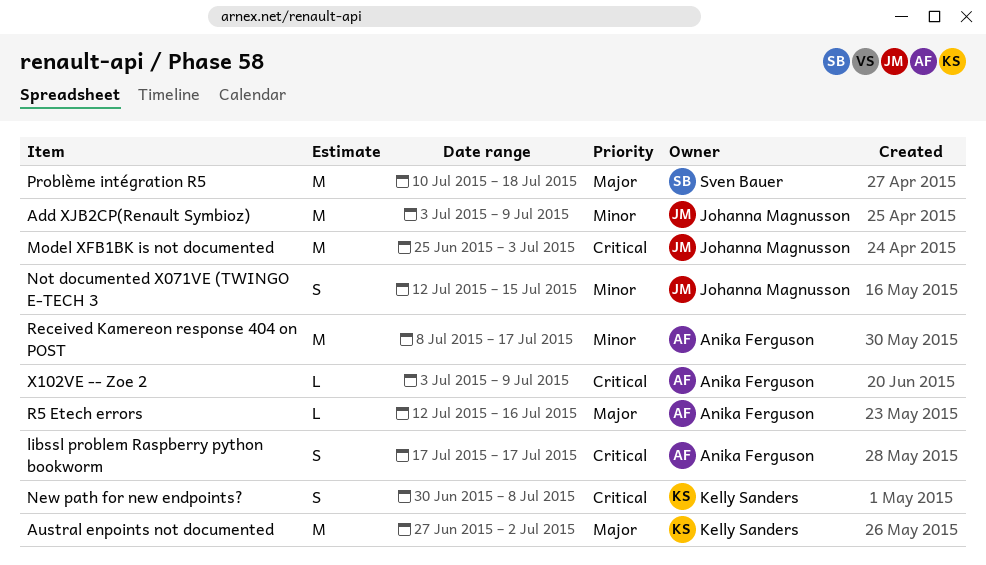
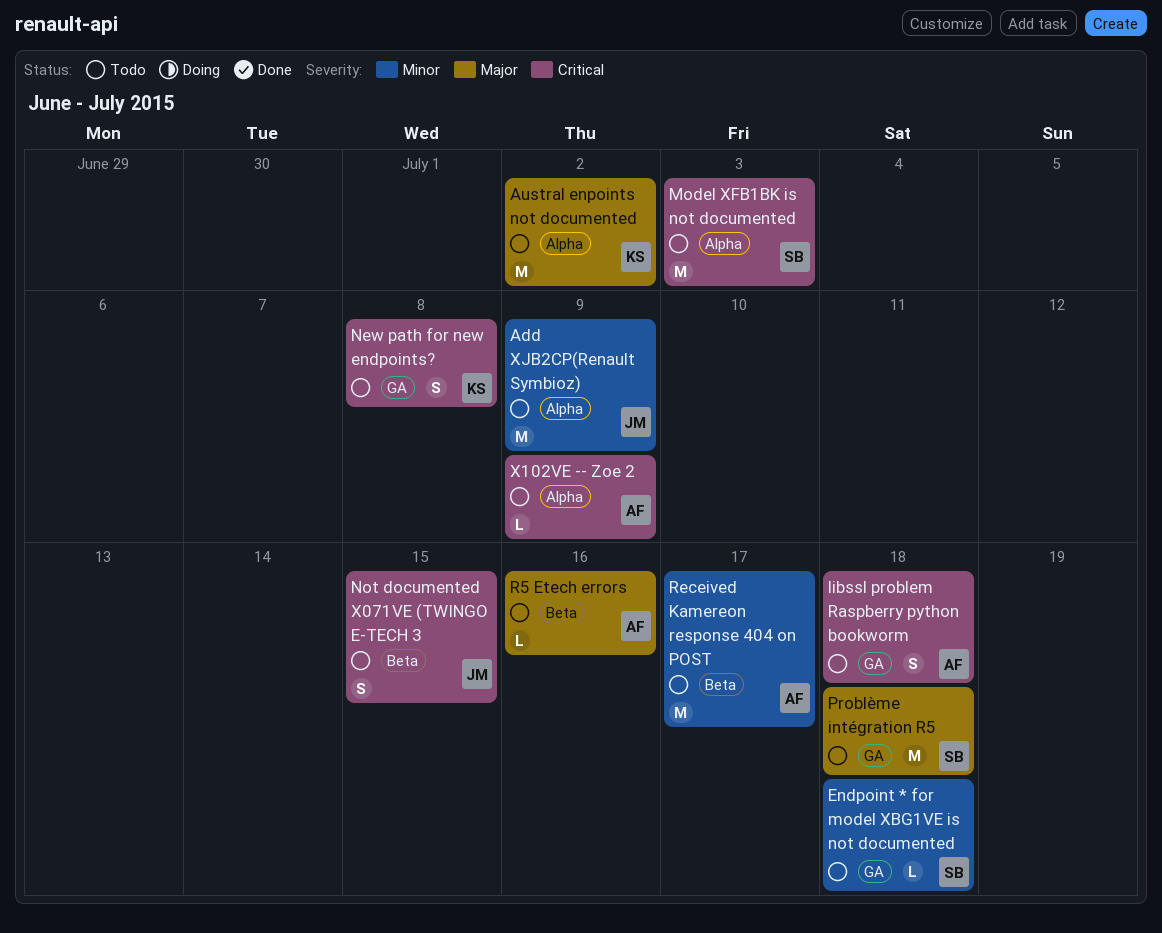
Endpoint * for model XBG1VE is not documented: none -> present
libssl problem Raspberry python bookworm, due: Jul 17 -> Jul 18
Model XFB1BK is not documented, owner: Johanna Magnusson -> Sven Bauer
Not documented X071VE (TWINGO E-TECH 3, priority: Minor -> Critical

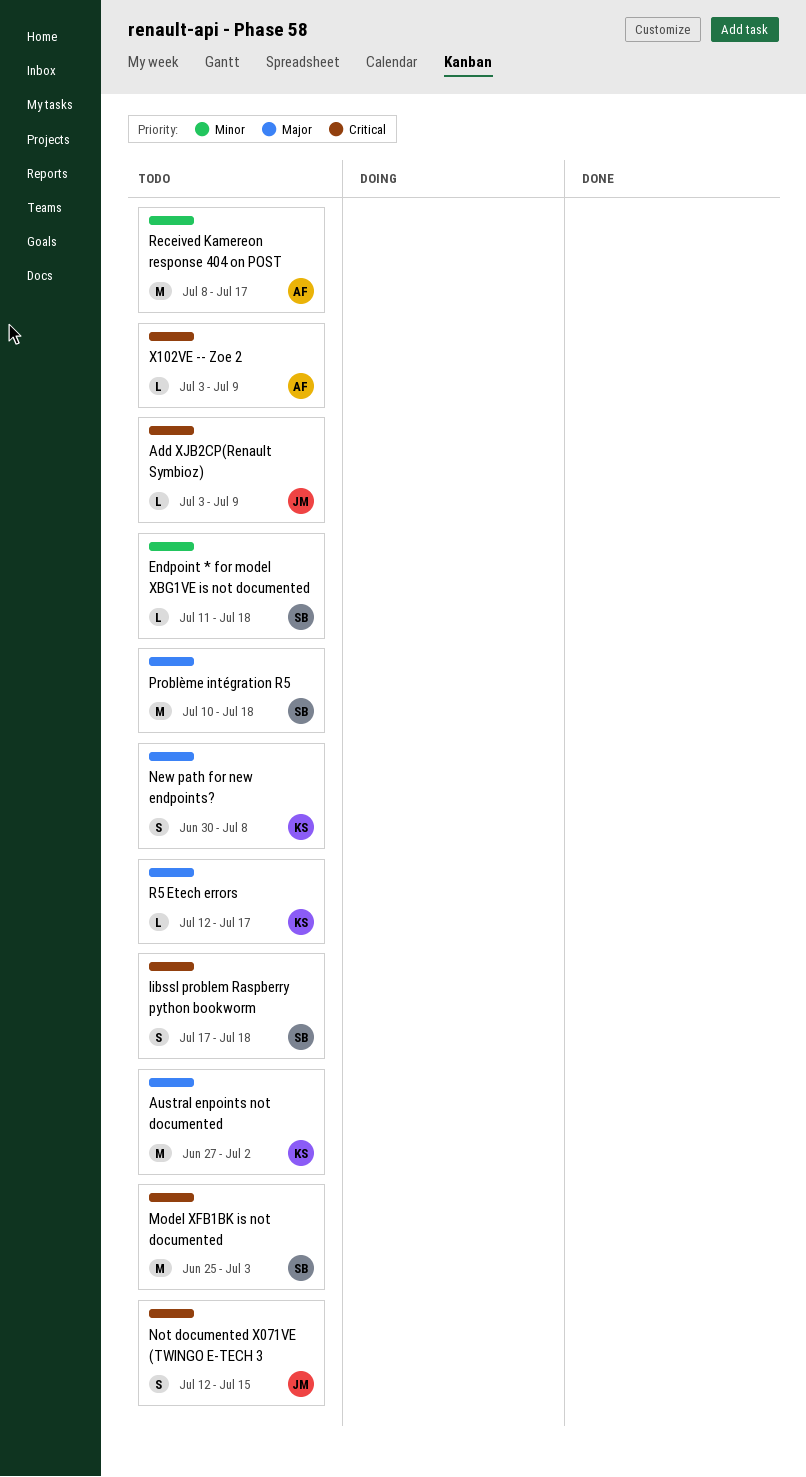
Add XJB2CP(Renault Symbioz), priority: Minor -> Critical
Add XJB2CP(Renault Symbioz), estimate: M -> L
libssl problem Raspberry python bookworm, owner: AF -> SB
New path for new endpoints?, priority: Critical -> Major
R5 Etech errors, owner: AF -> KS
R5 Etech errors, due: Jul 16 -> Jul 17

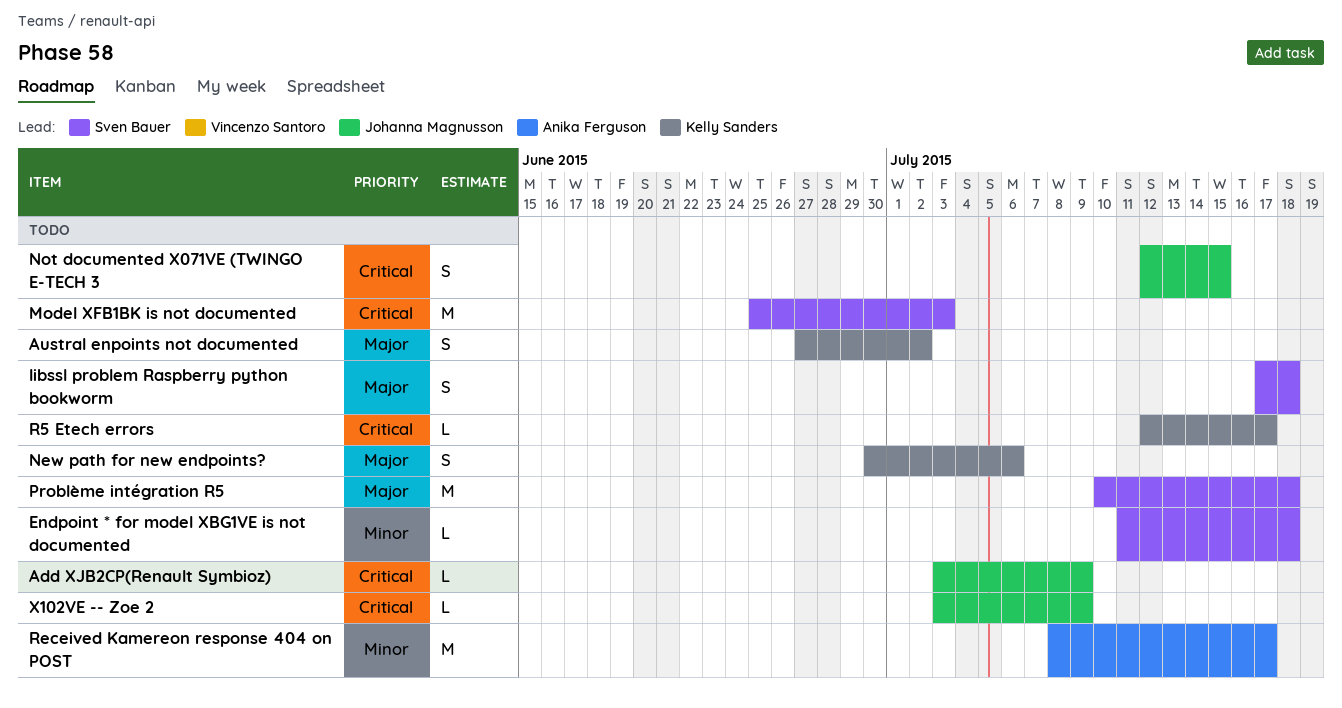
Austral enpoints not documented, estimate: M -> S
libssl problem Raspberry python bookworm, priority: Critical -> Major
New path for new endpoints?, due: Jul 8 -> Jul 6
R5 Etech errors, priority: Major -> Critical
X102VE -- Zoe 2, owner: Anika Ferguson -> Johanna Magnusson

